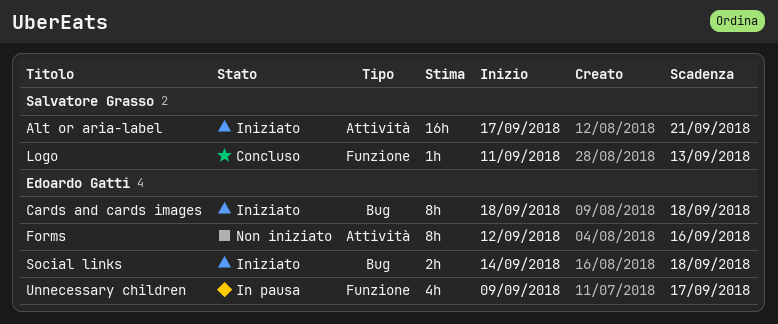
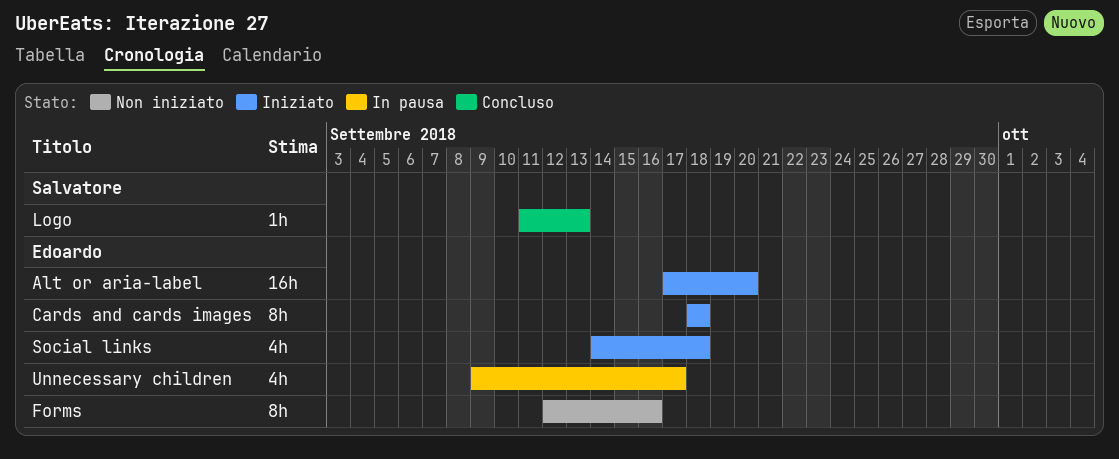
Alt or aria-label, owner: Salvatore Grasso -> Edoardo Gatti
Alt or aria-label, due: Sep 21 -> Sep 20
Social links, estimate: 2h -> 4h

